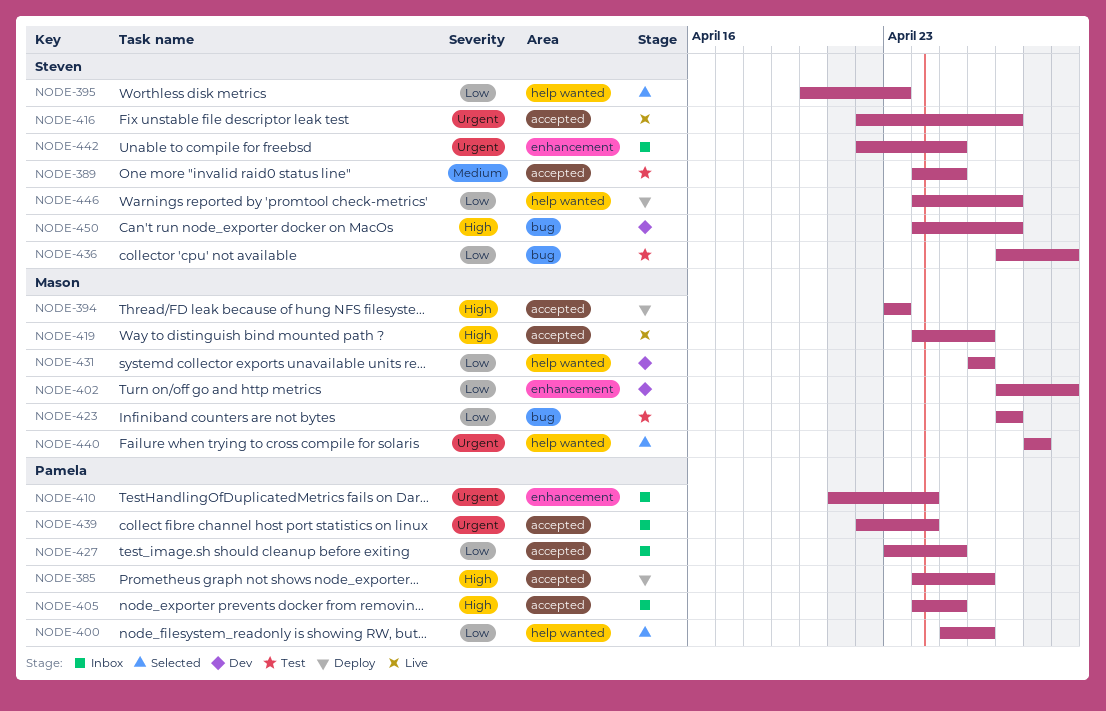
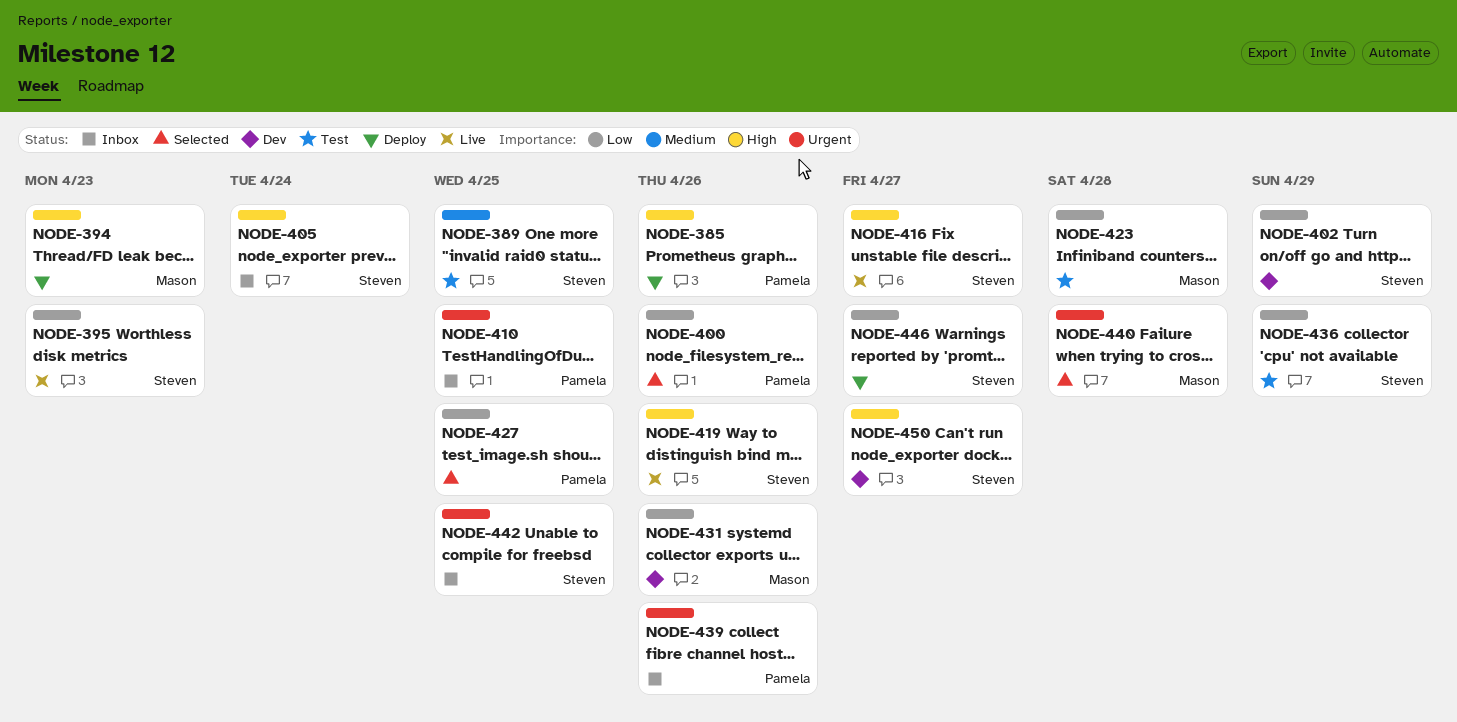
NODE-395, status: Selected -> Live
NODE-402, owner: Mason -> Steven
NODE-405, owner: Pamela -> Steven
NODE-405, due: Apr 25 -> Apr 24
NODE-410, due: Apr 24 -> Apr 25
NODE-416, priority: Urgent -> High
NODE-419, owner: Mason -> Steven
NODE-423, due: Apr 27 -> Apr 28
NODE-427, status: Inbox -> Selected
NODE-439, due: Apr 24 -> Apr 26

